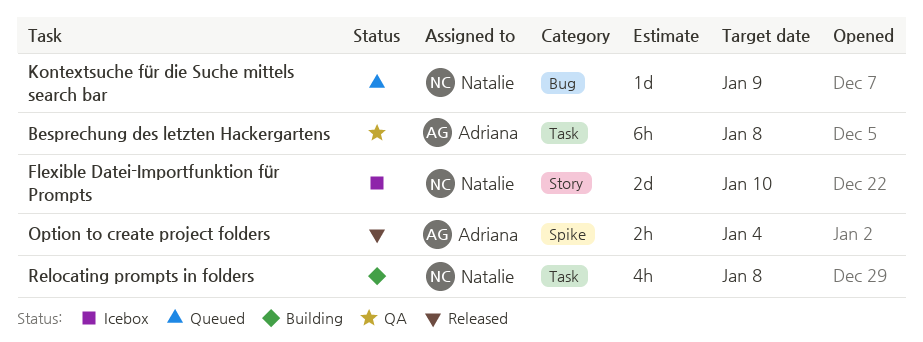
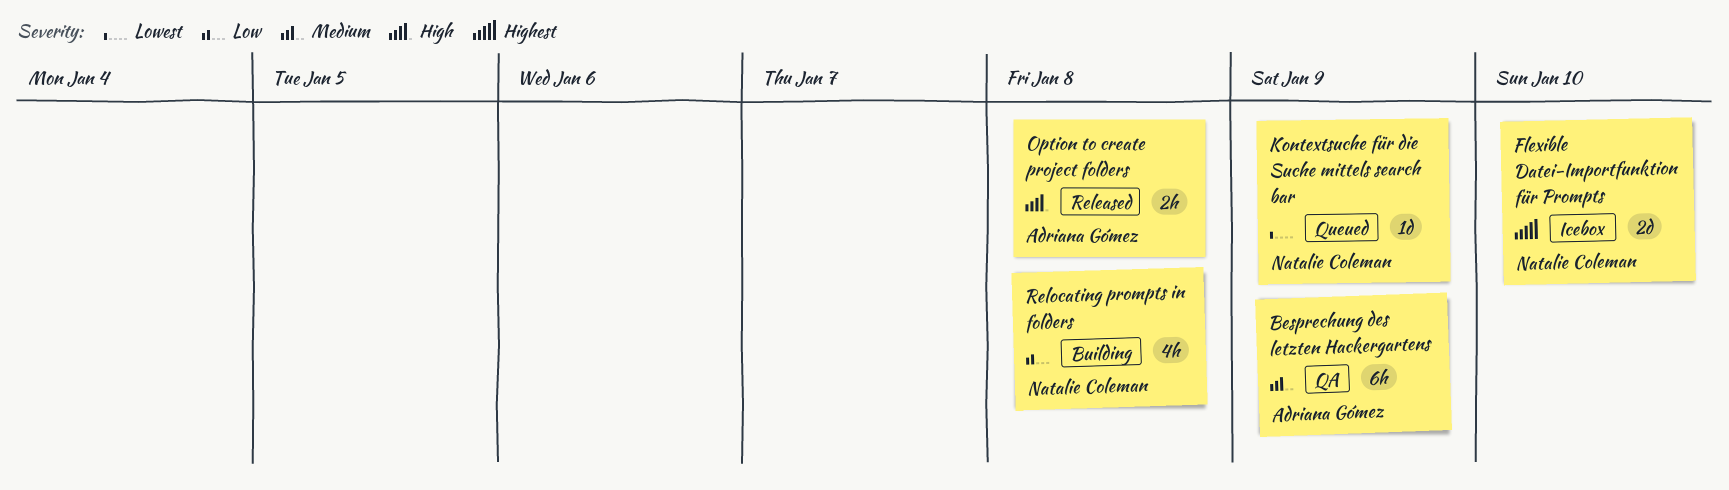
Besprechung des letzten Hackergartens, due: Jan 8 -> Jan 9
Option to create project folders, due: Jan 4 -> Jan 8

